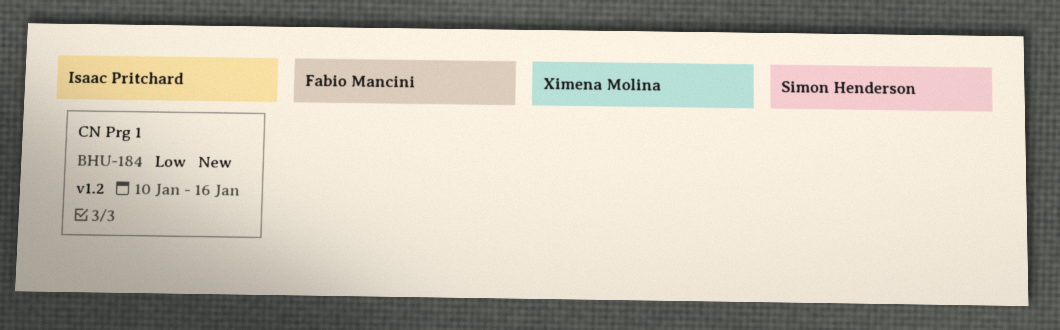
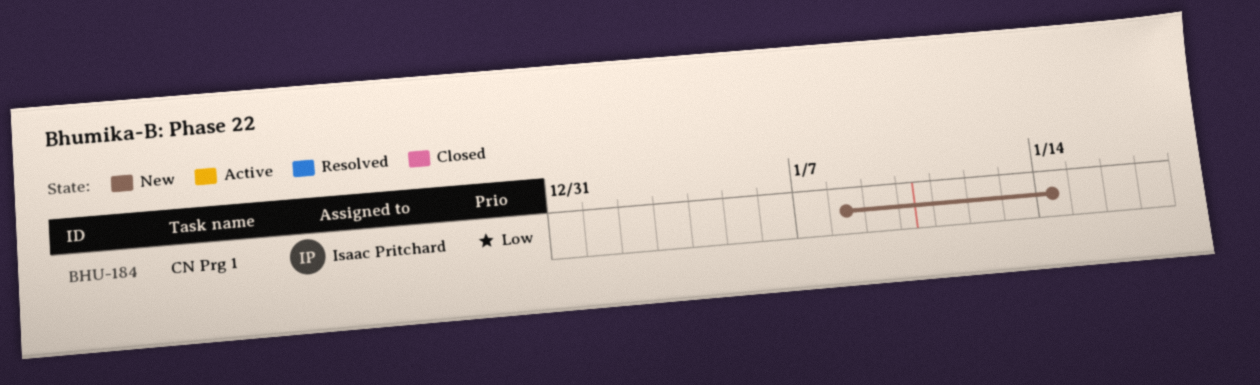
BHU-184, start: Jan 10 -> Jan 8
BHU-184, due: Jan 16 -> Jan 14

